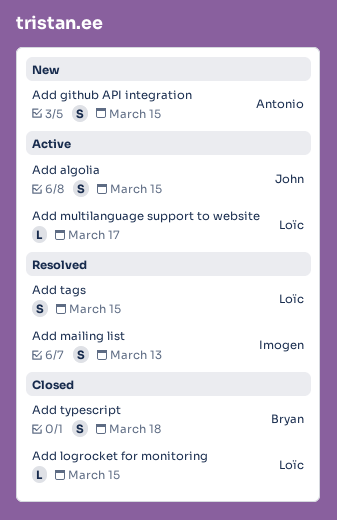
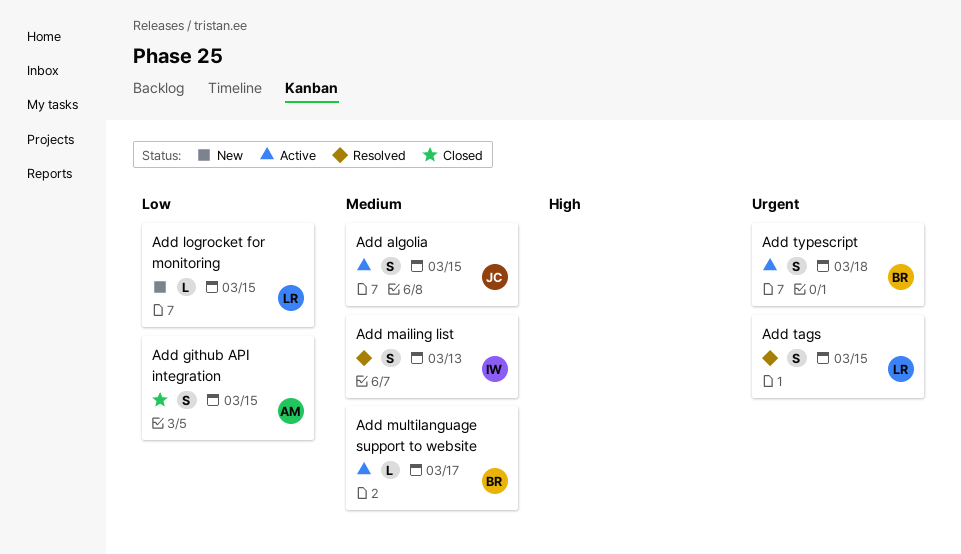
Add github API integration, status: New -> Closed
Add logrocket for monitoring, status: Closed -> New
Add multilanguage support to website, owner: Loïc -> Bryan
Add typescript, status: Closed -> Active

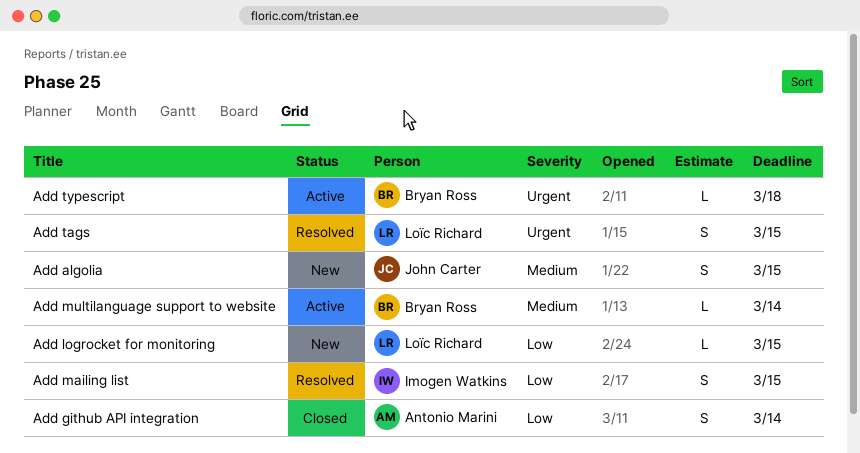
Add algolia, status: Active -> New
Add github API integration, due: Mar 15 -> Mar 14
Add mailing list, priority: Medium -> Low
Add mailing list, due: Mar 13 -> Mar 15
Add multilanguage support to website, due: Mar 17 -> Mar 14
Add typescript, estimate: S -> L

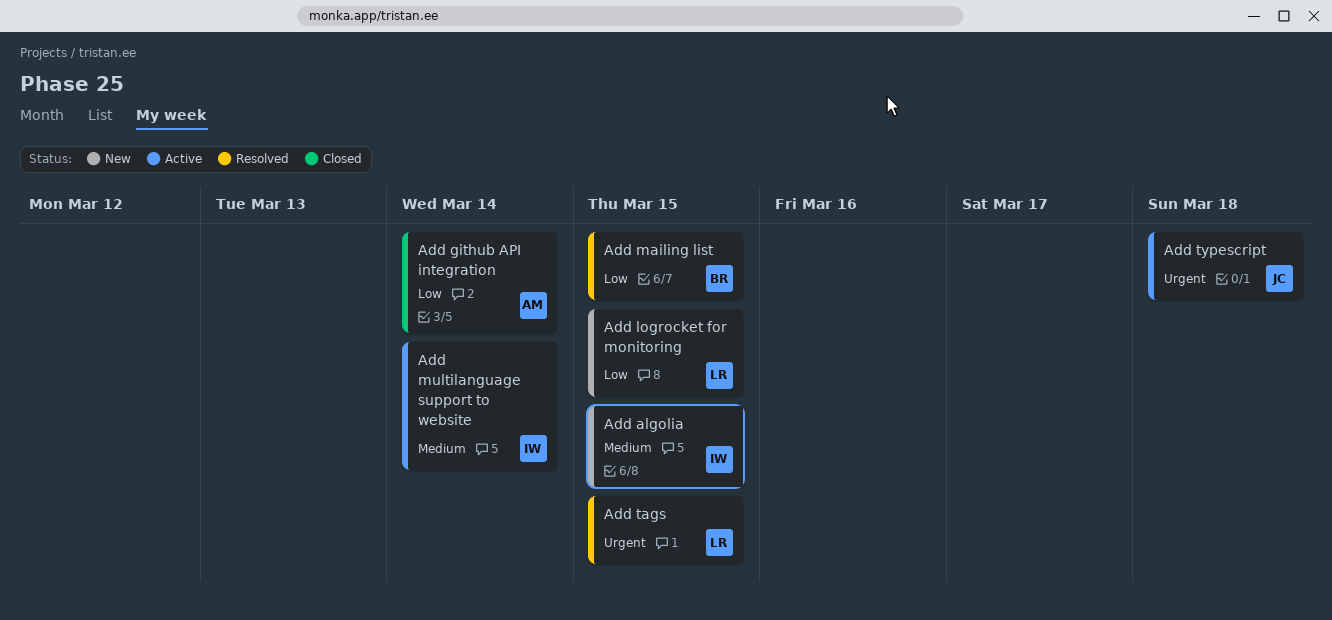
Add algolia, owner: John Carter -> Imogen Watkins
Add mailing list, owner: Imogen Watkins -> Bryan Ross
Add multilanguage support to website, owner: Bryan Ross -> Imogen Watkins
Add typescript, owner: Bryan Ross -> John Carter

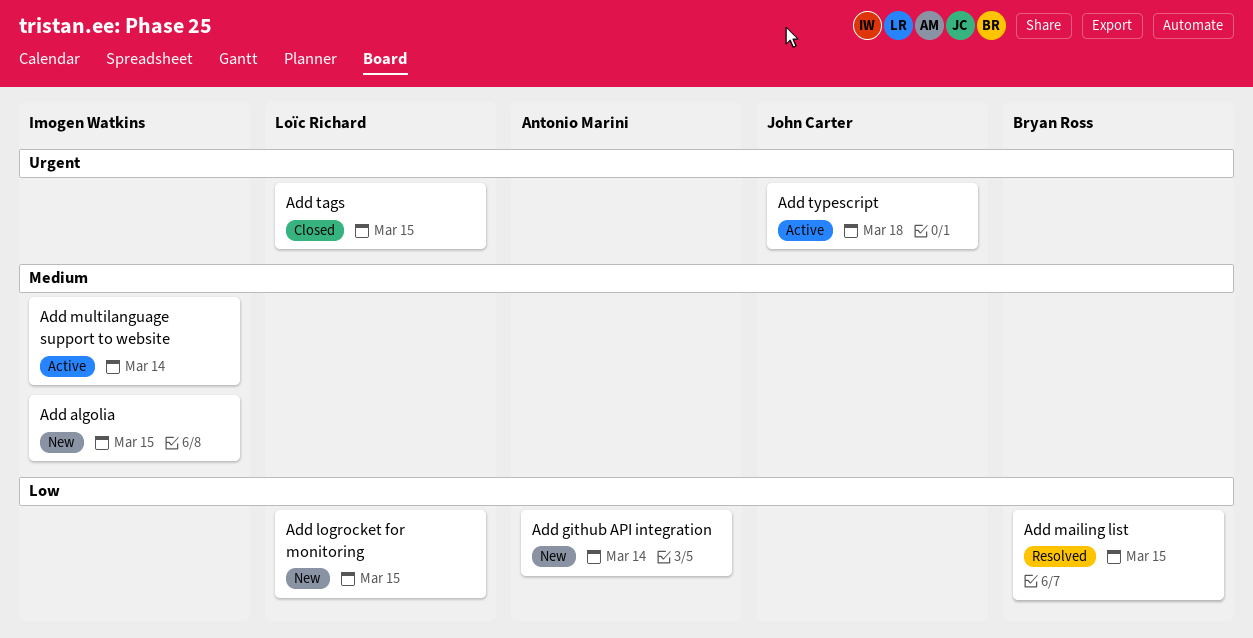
Add github API integration, status: Closed -> New
Add tags, status: Resolved -> Closed

